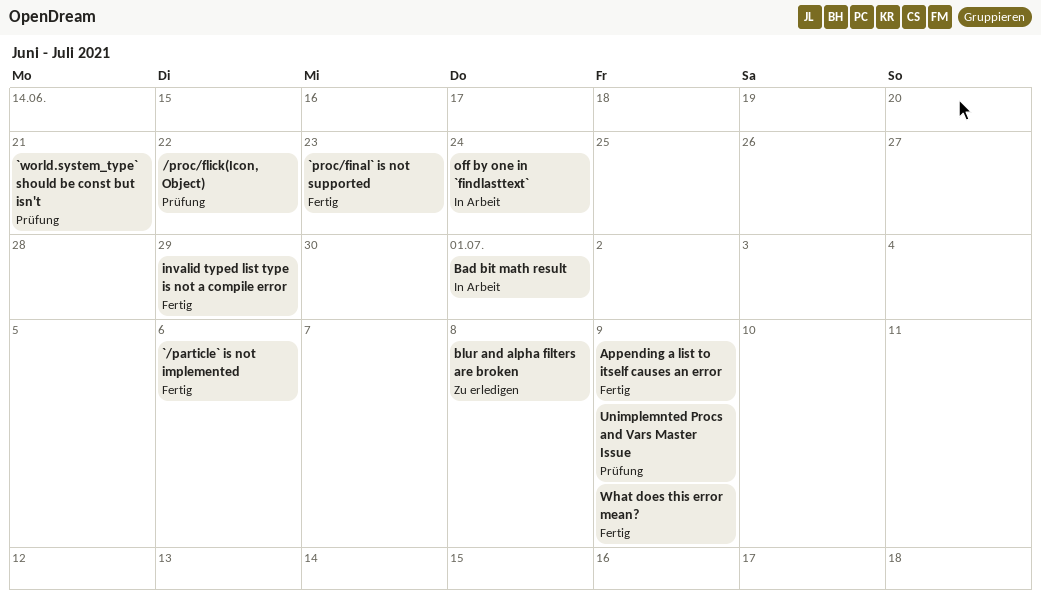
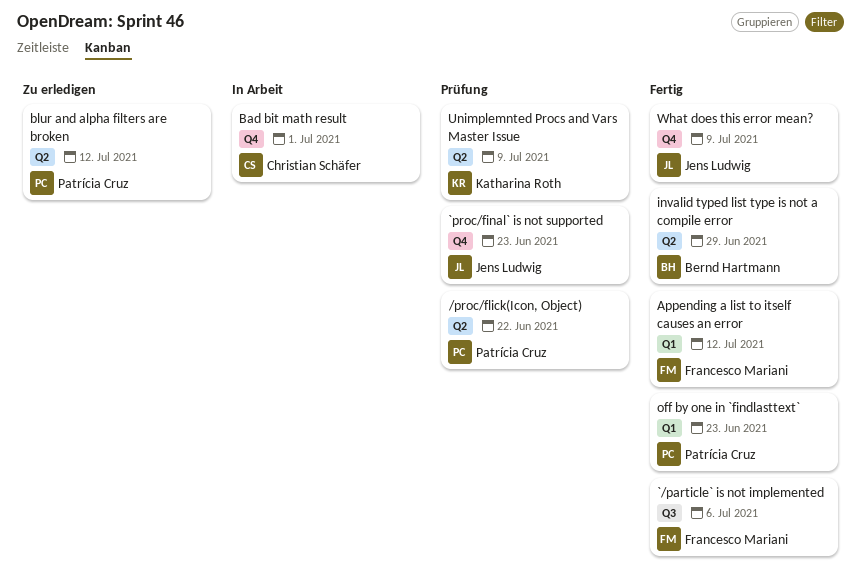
`proc/final` is not supported, status: Fertig -> Prüfung
`world.system_type` should be const but isn't: present -> none
Appending a list to itself causes an error, due: Jul 9 -> Jul 12
blur and alpha filters are broken, due: Jul 8 -> Jul 12
off by one in `findlasttext`, status: In Arbeit -> Fertig
off by one in `findlasttext`, due: Jun 24 -> Jun 23

